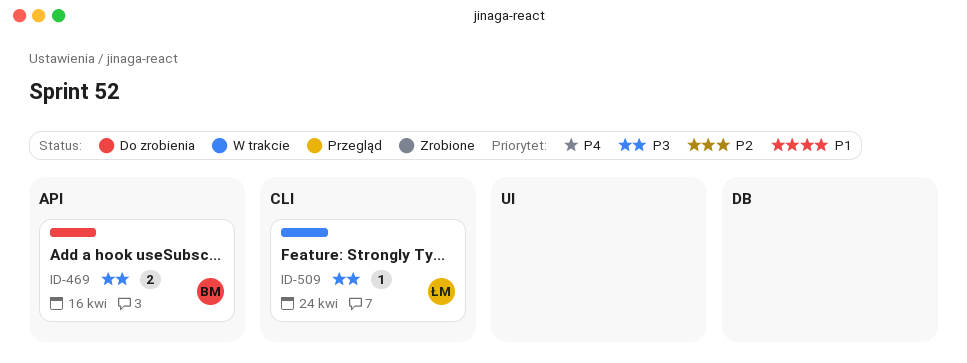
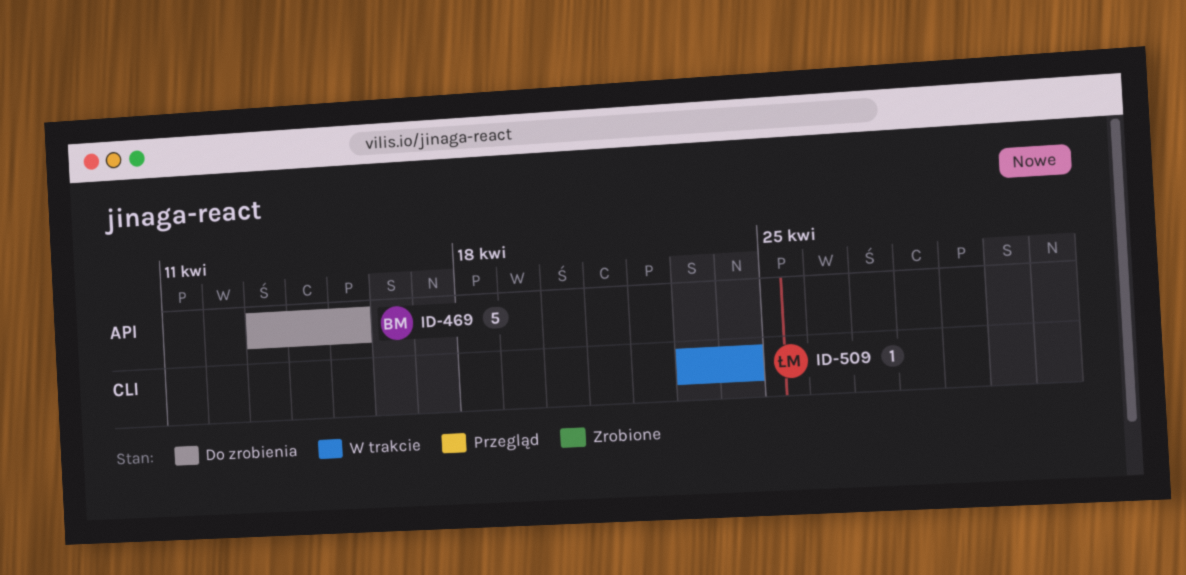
ID-469, estimate: 2 -> 5
ID-469, due: Apr 16 -> Apr 15

